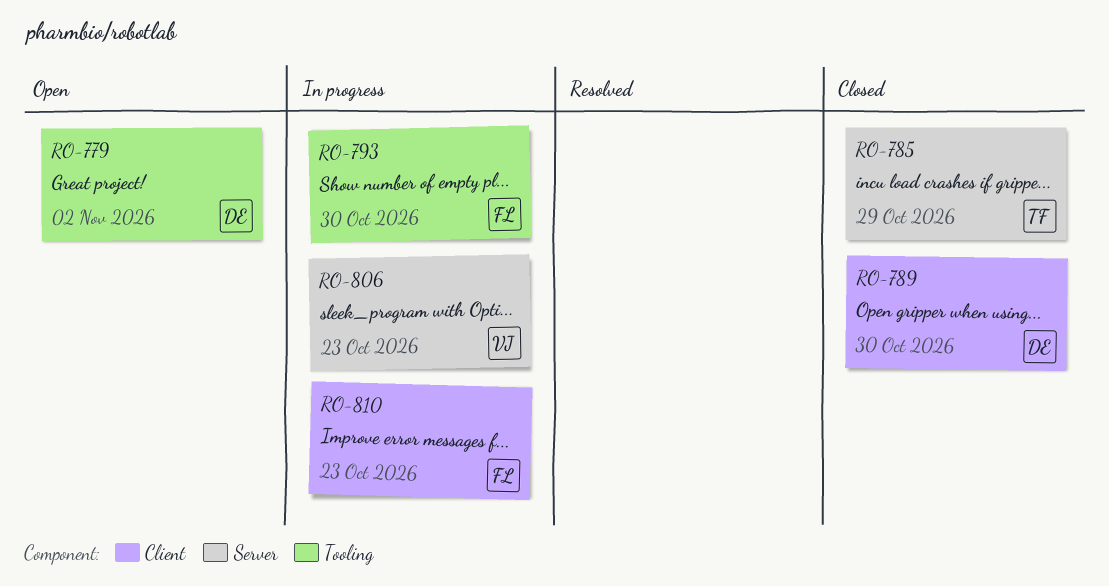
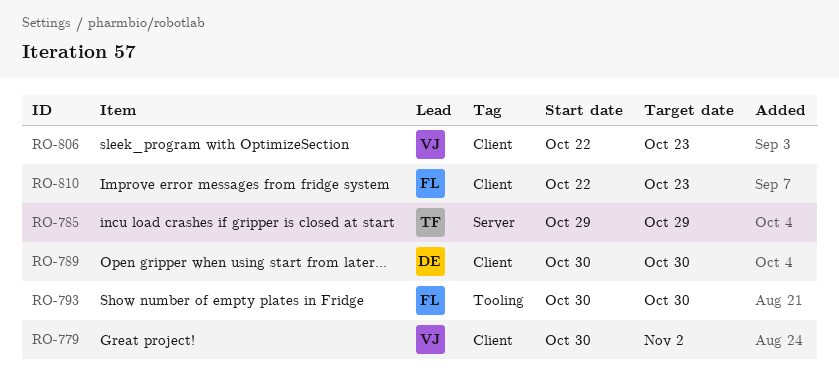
RO-779, owner: DE -> VJ
RO-779, label: Tooling -> Client
RO-806, label: Server -> Client

